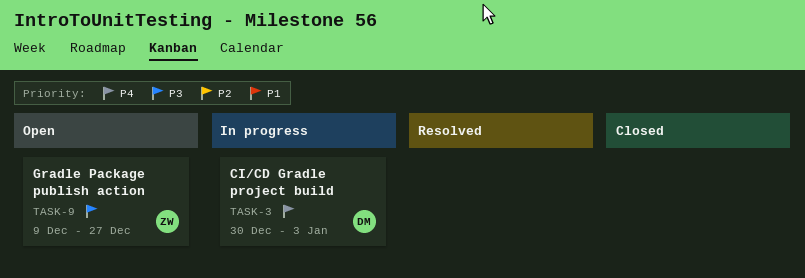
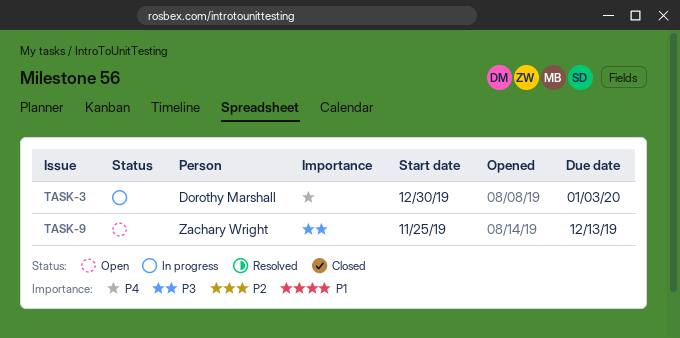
TASK-9, start: Dec 9 -> Nov 25
TASK-9, due: Dec 27 -> Dec 13

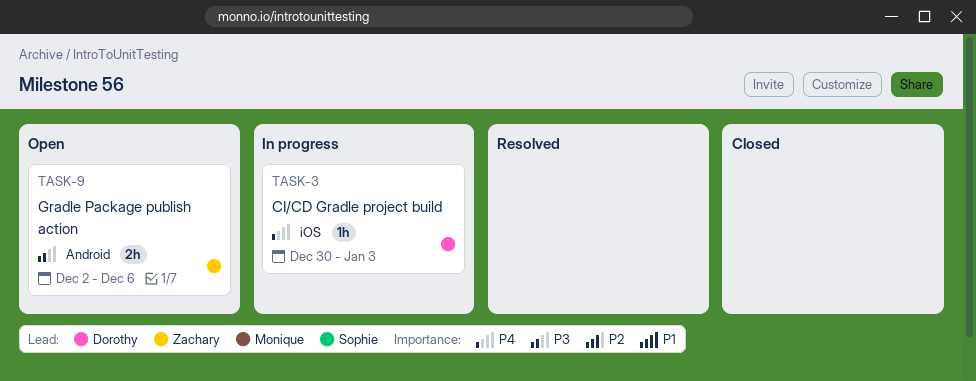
TASK-9, start: Nov 25 -> Dec 2
TASK-9, due: Dec 13 -> Dec 6

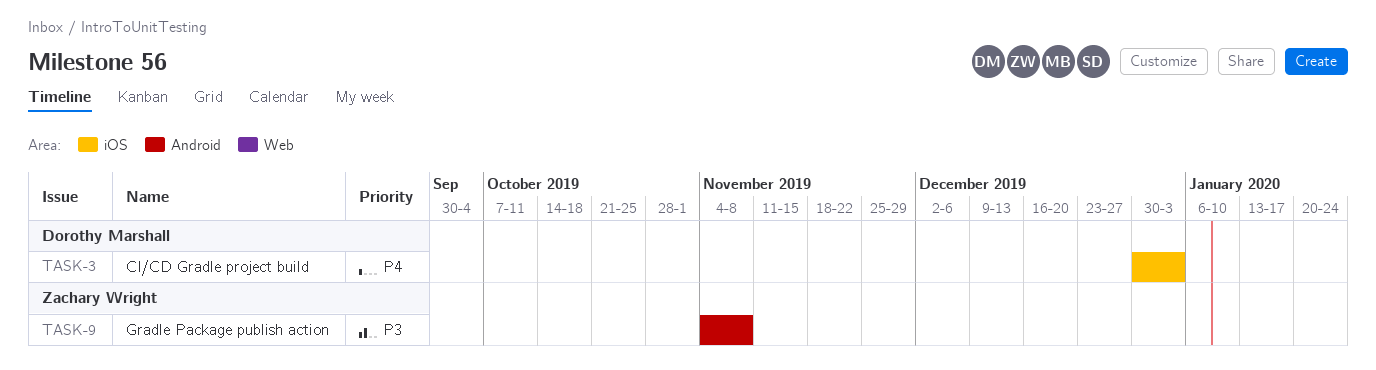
TASK-9, start: Dec 2 -> Nov 4
TASK-9, due: Dec 6 -> Nov 8

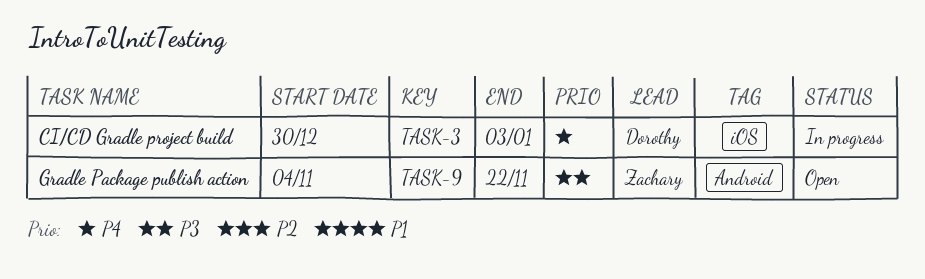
TASK-9, due: Nov 8 -> Nov 22

